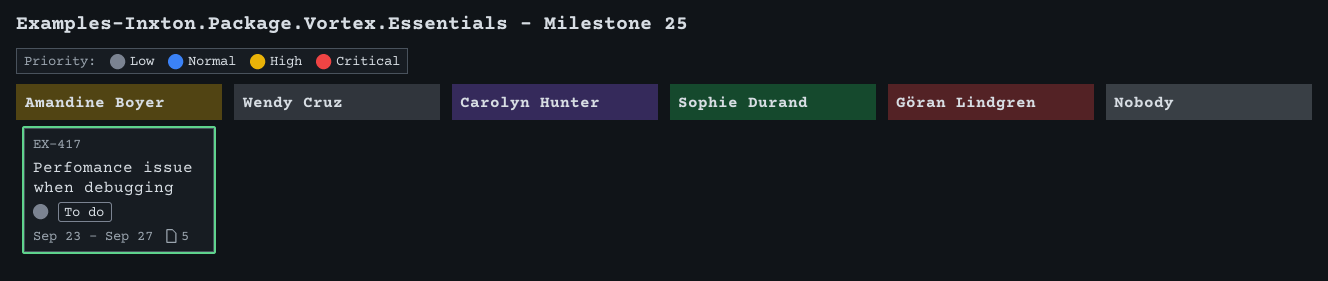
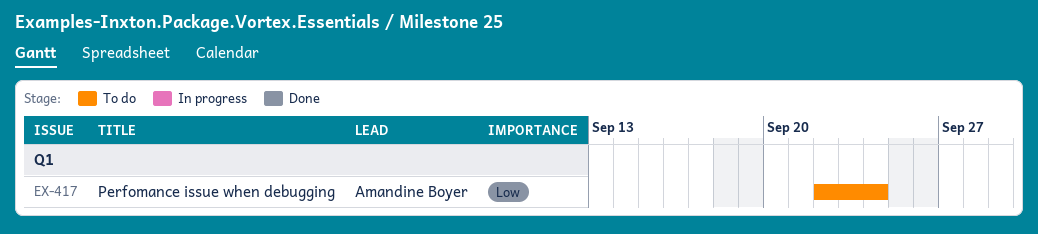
EX-417, start: Sep 23 -> Sep 22
EX-417, due: Sep 27 -> Sep 24

